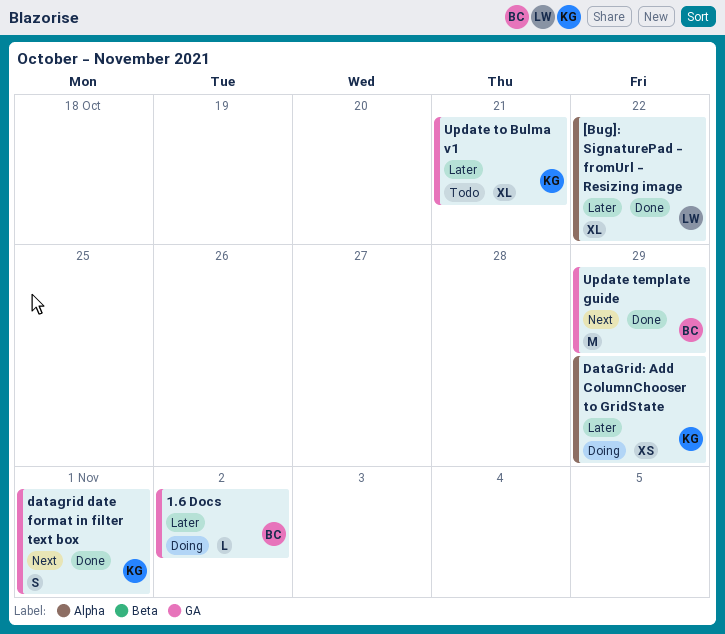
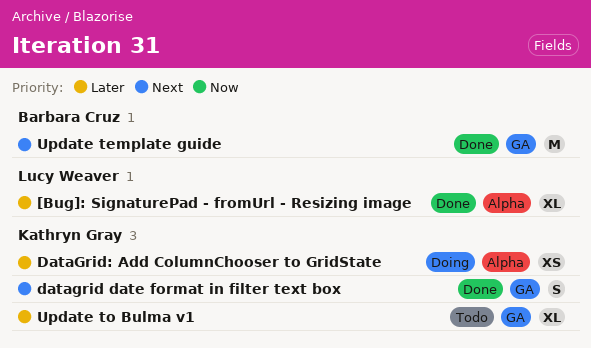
1.6 Docs: present -> none

